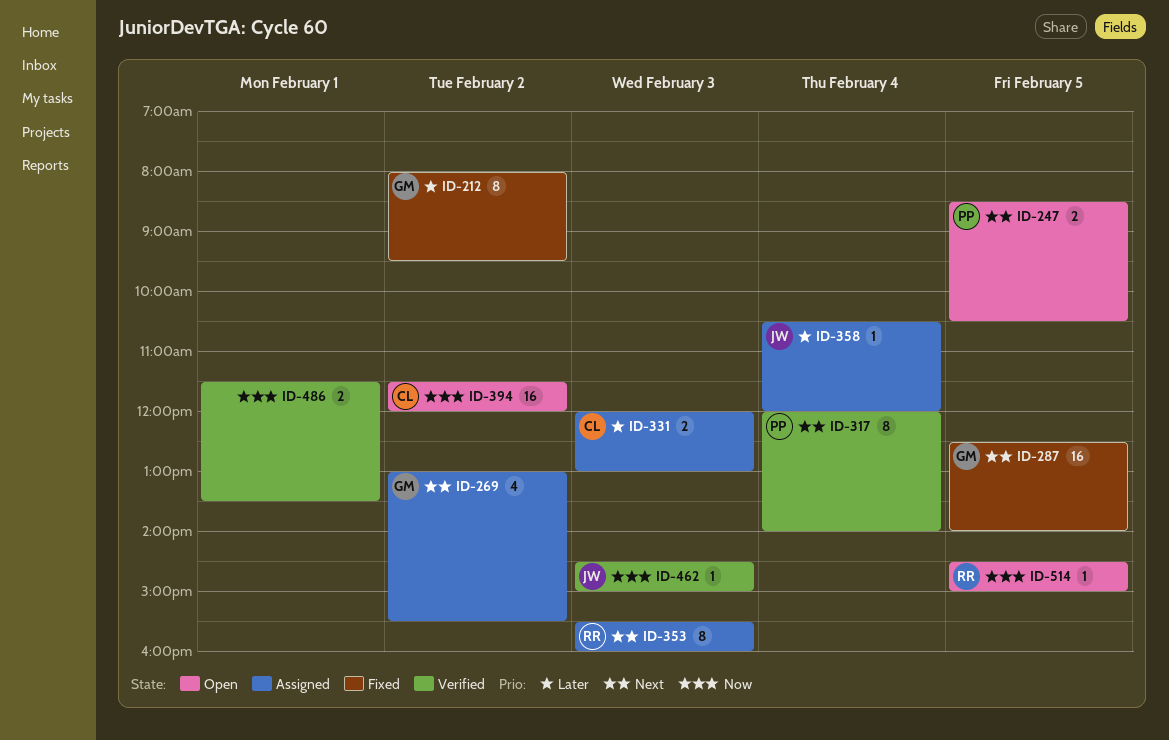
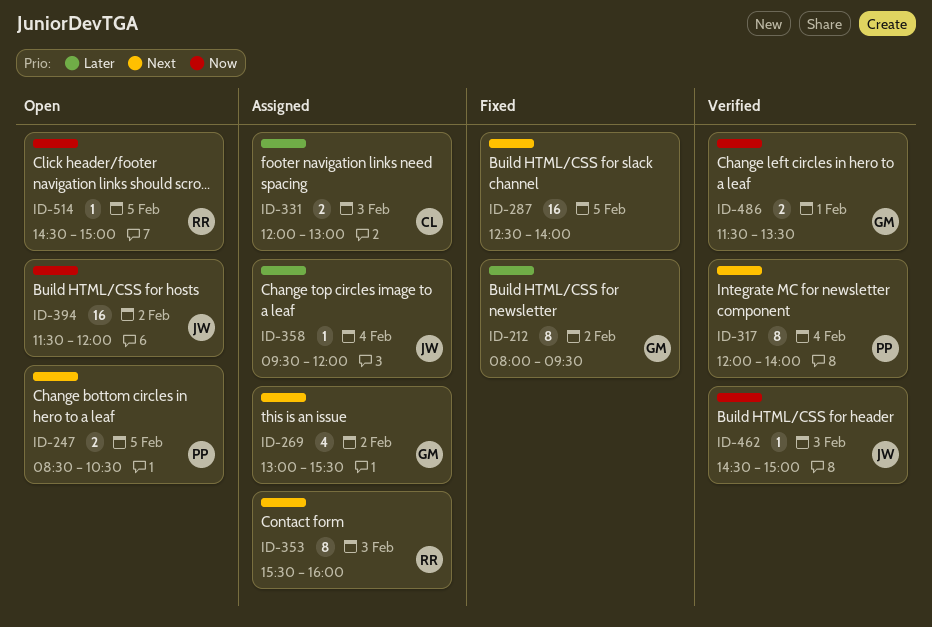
ID-287, owner: GM -> none
ID-358, begins: 10:30 -> 09:30
ID-394, owner: CL -> JW
ID-486, owner: none -> GM

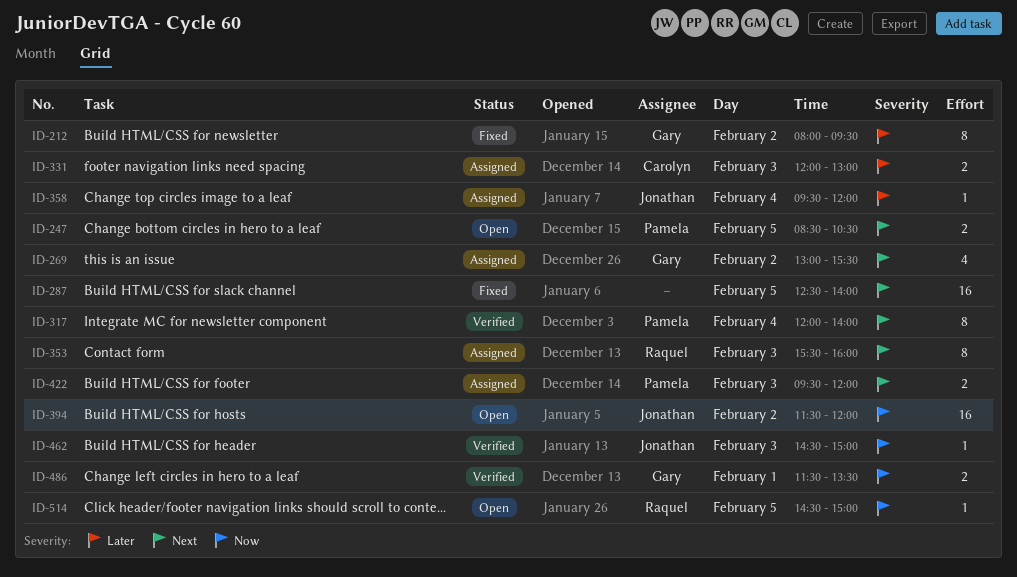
ID-422: none -> present

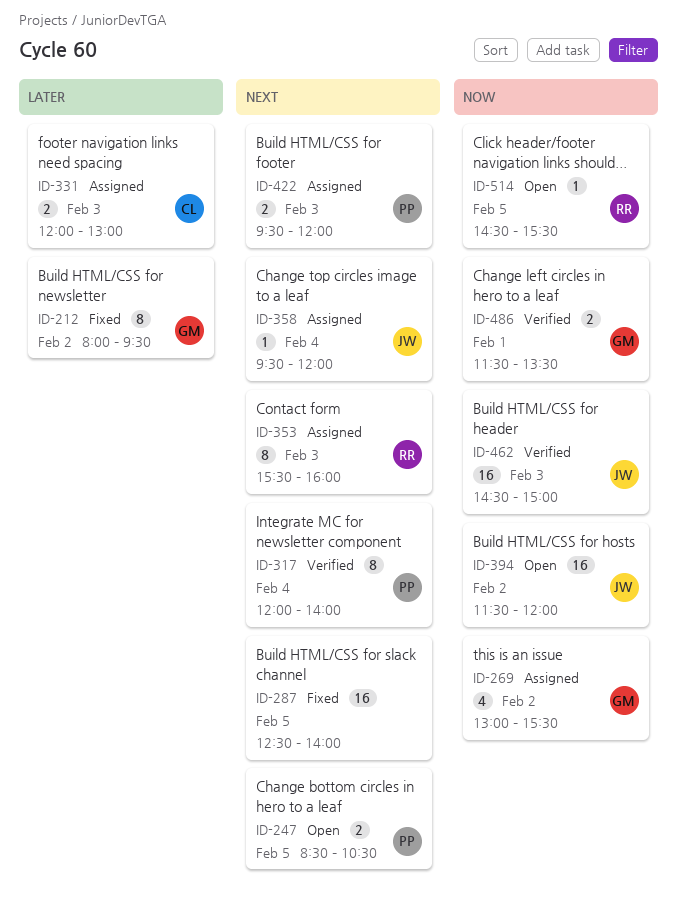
ID-269, priority: Next -> Now
ID-358, priority: Later -> Next
ID-462, estimate: 1 -> 16
ID-514, ends: 15:00 -> 15:30

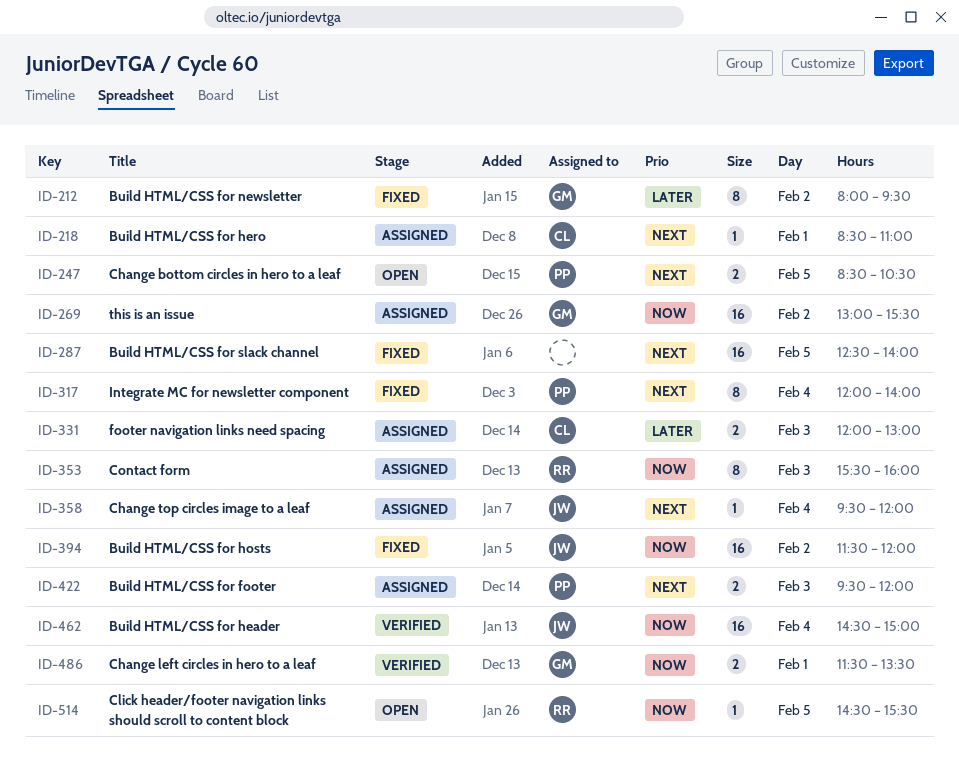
ID-218: none -> present
ID-269, estimate: 4 -> 16
ID-317, status: Verified -> Fixed
ID-353, priority: Next -> Now
ID-394, status: Open -> Fixed
ID-462, day: Feb 3 -> Feb 4

